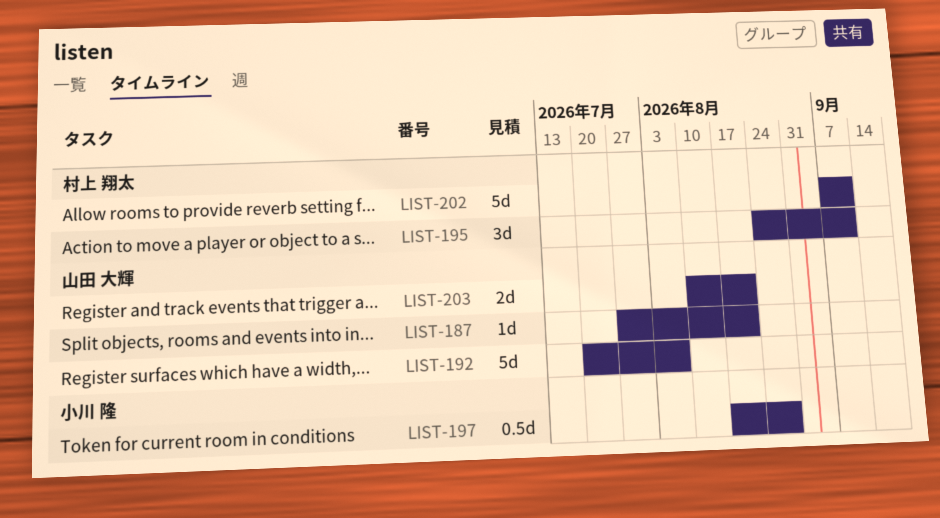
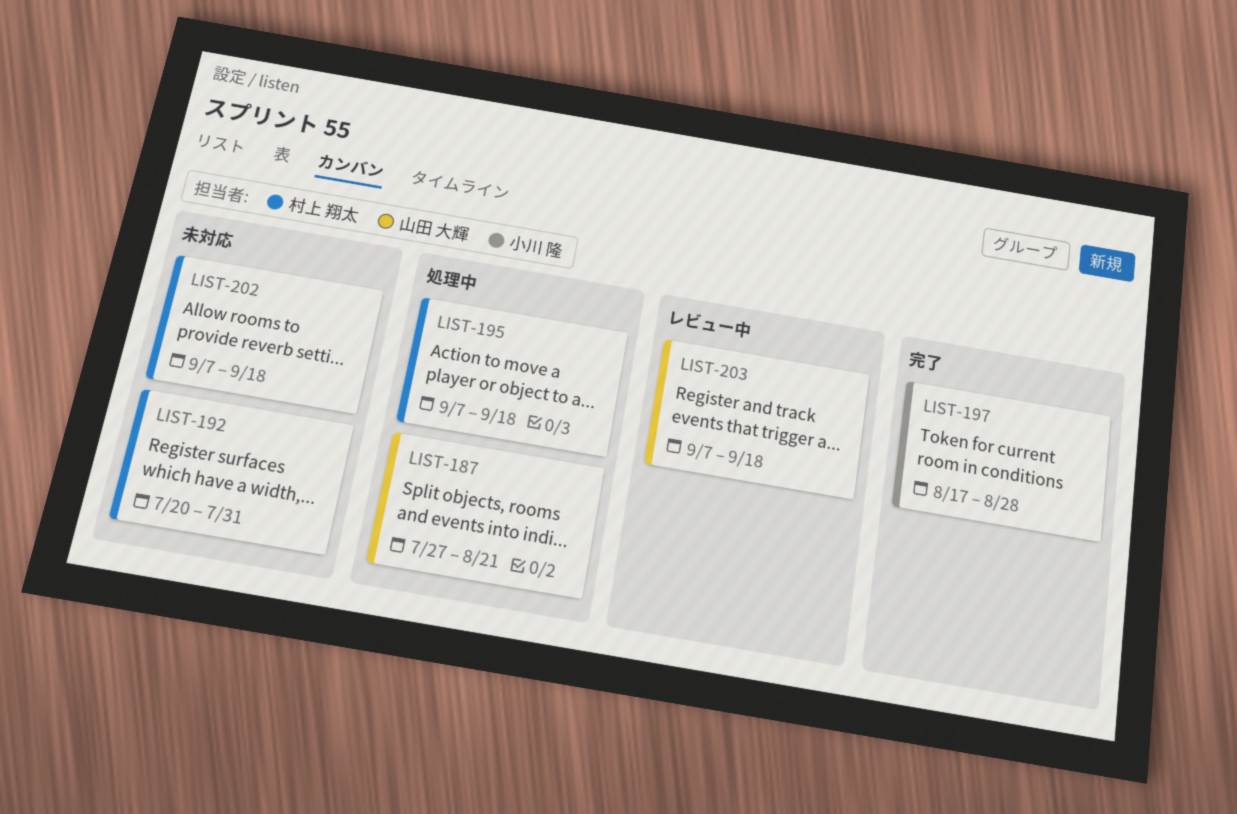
LIST-192, owner: 山田 大輝 -> 村上 翔太
LIST-192, due: Aug 7 -> Jul 31
LIST-195, start: Aug 24 -> Sep 7
LIST-195, due: Sep 11 -> Sep 18
LIST-202, due: Sep 11 -> Sep 18
LIST-203, start: Aug 10 -> Sep 7
LIST-203, due: Aug 21 -> Sep 18

